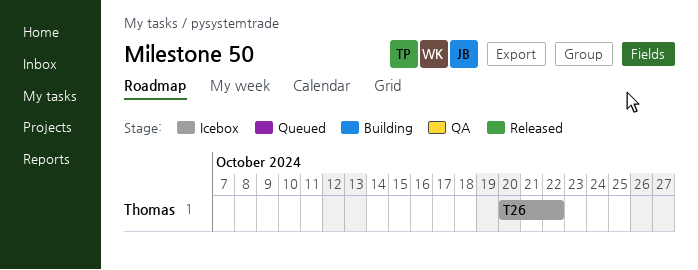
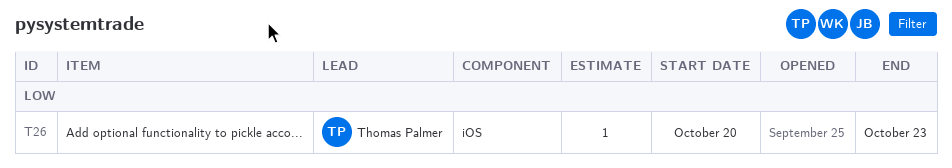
T26, due: Oct 22 -> Oct 23

